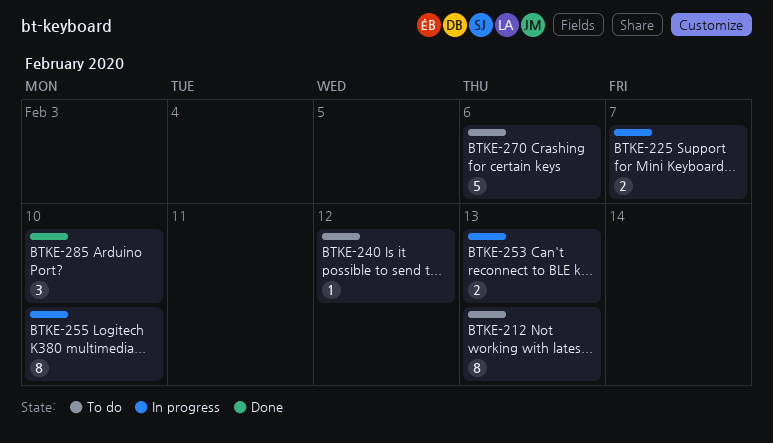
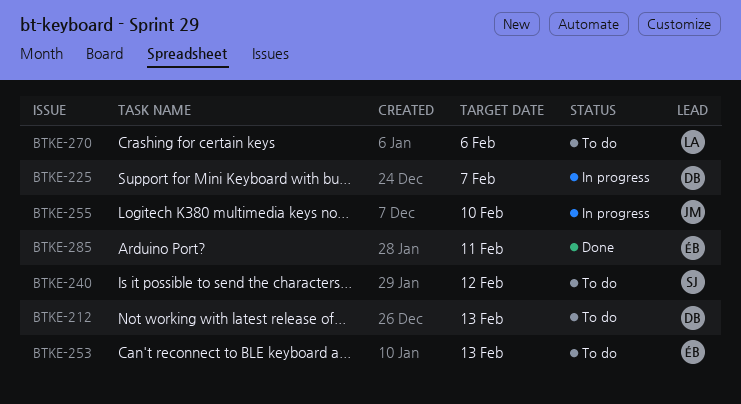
BTKE-253, status: In progress -> To do
BTKE-285, due: Feb 10 -> Feb 11

